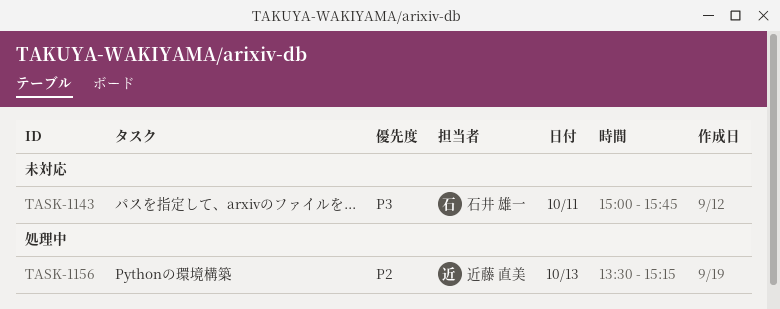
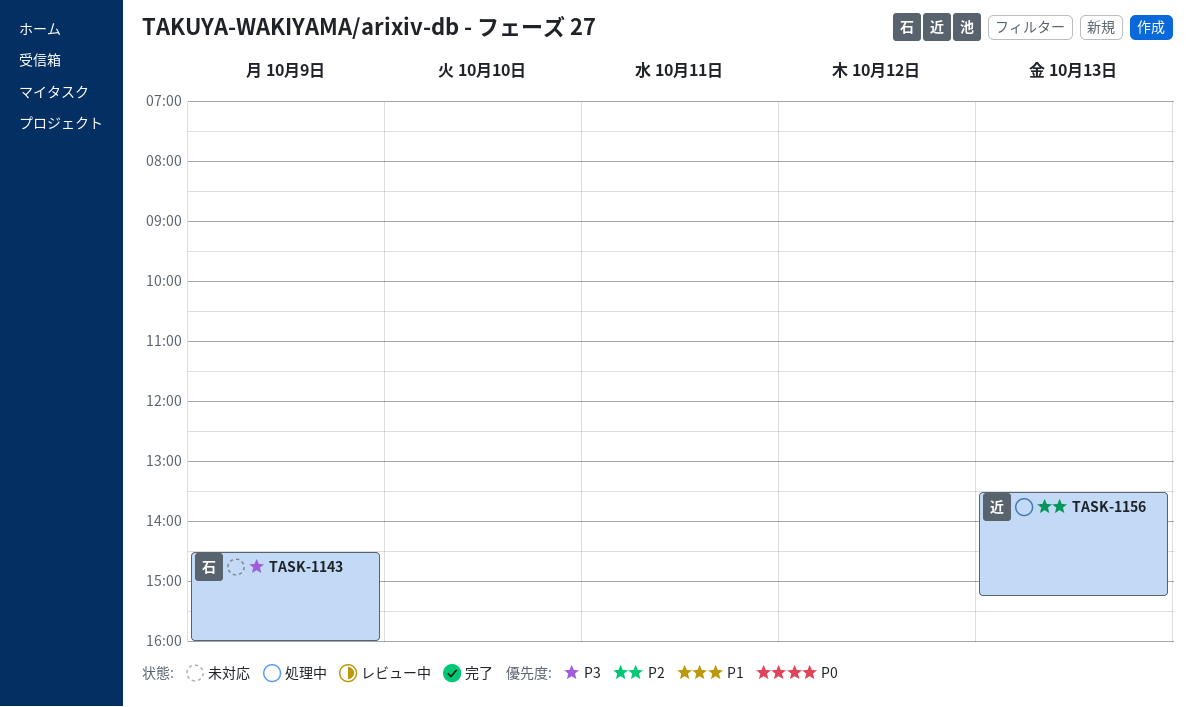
TASK-1143, day: Oct 11 -> Oct 9
TASK-1143, begins: 15:00 -> 14:30
TASK-1143, ends: 15:45 -> 16:00

